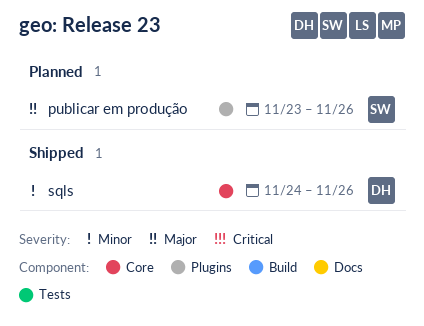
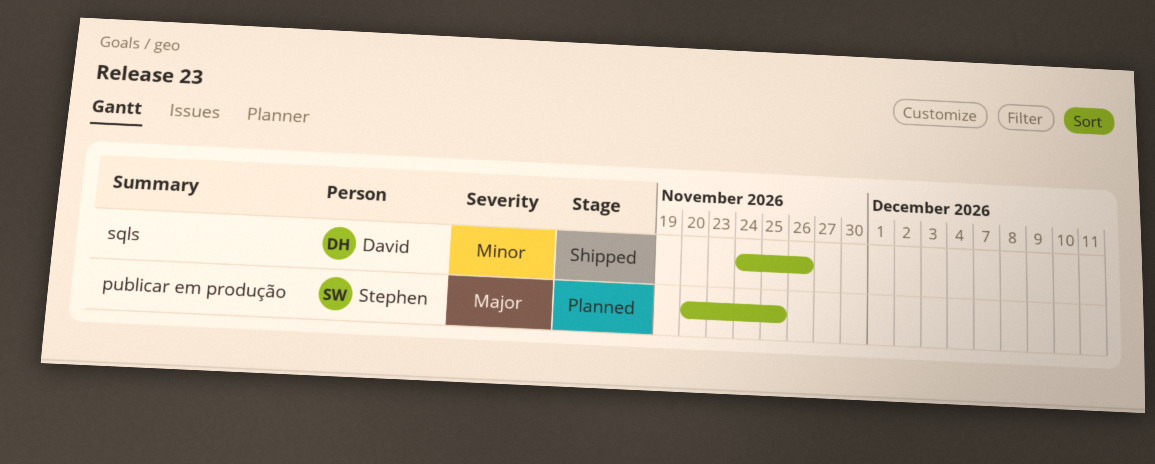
publicar em produção, start: Nov 23 -> Nov 20
publicar em produção, due: Nov 26 -> Nov 25

